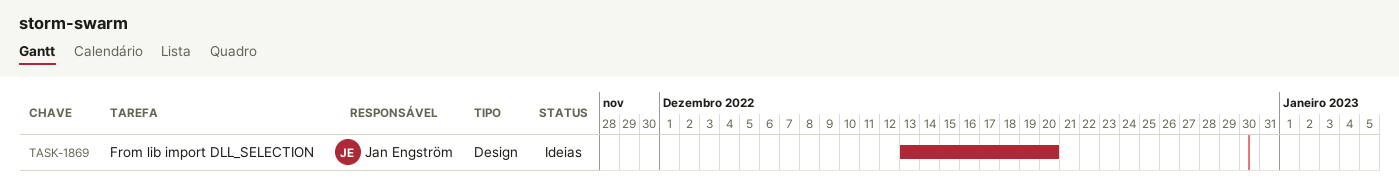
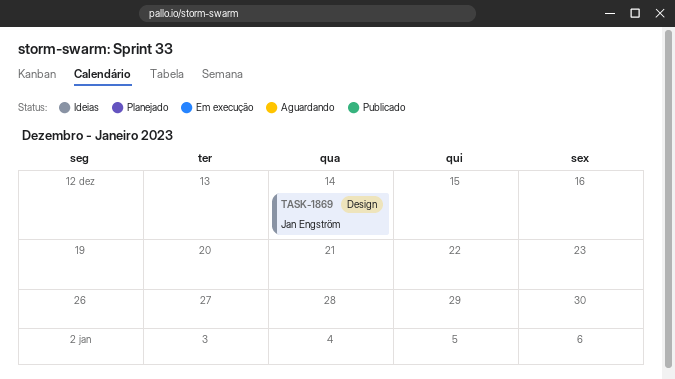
TASK-1869, due: Dec 20 -> Dec 14

